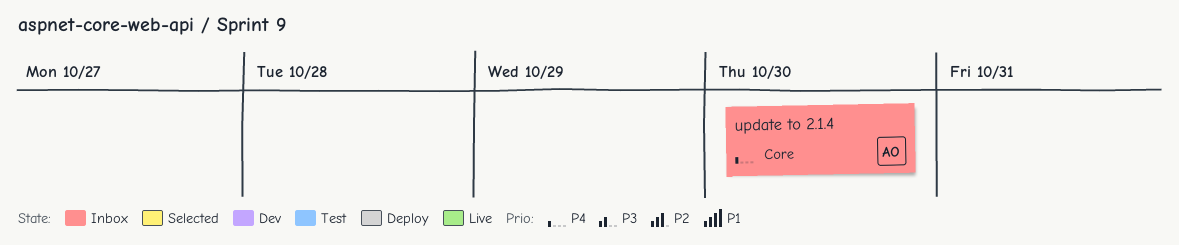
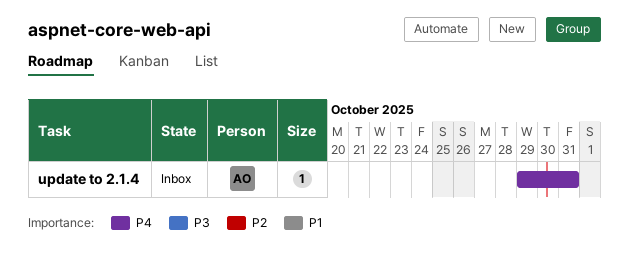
update to 2.1.4, due: Oct 30 -> Oct 31

